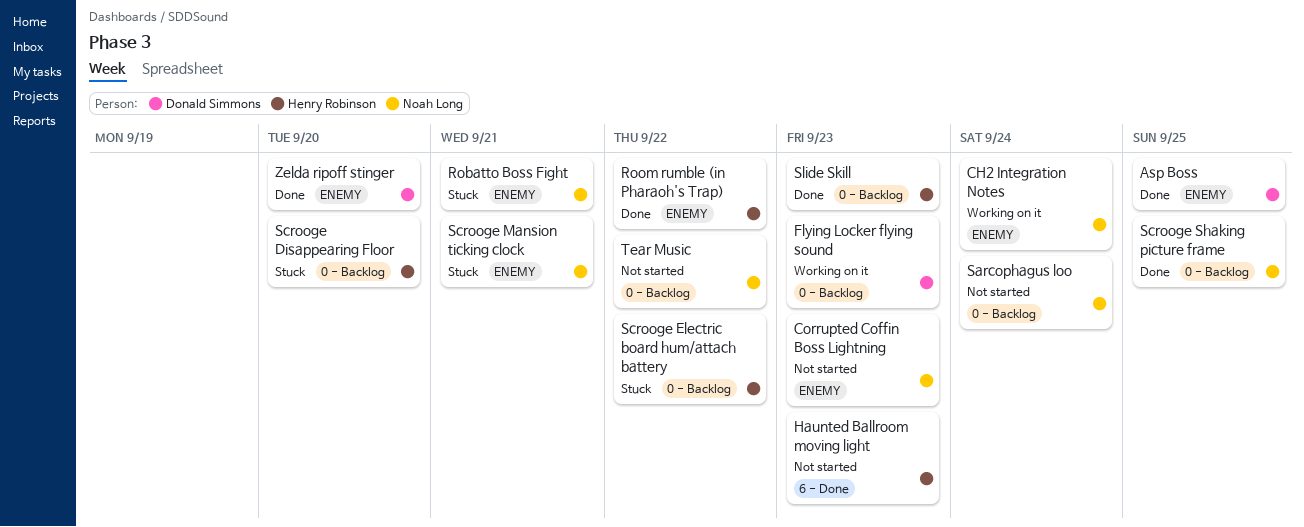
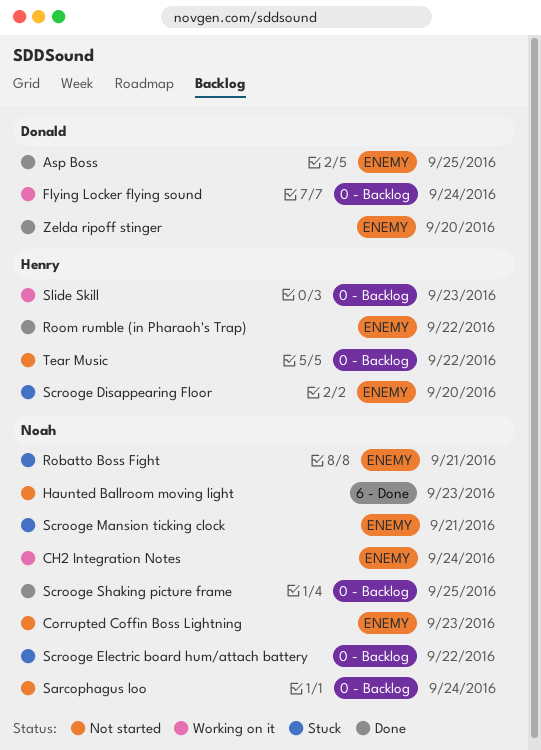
Flying Locker flying sound, due: Sep 23 -> Sep 24
Haunted Ballroom moving light, owner: Henry Robinson -> Noah Long
Scrooge Disappearing Floor, label: 0 - Backlog -> ENEMY
Scrooge Electric board hum/attach battery, owner: Henry Robinson -> Noah Long
Slide Skill, status: Done -> Working on it
Tear Music, owner: Noah Long -> Henry Robinson

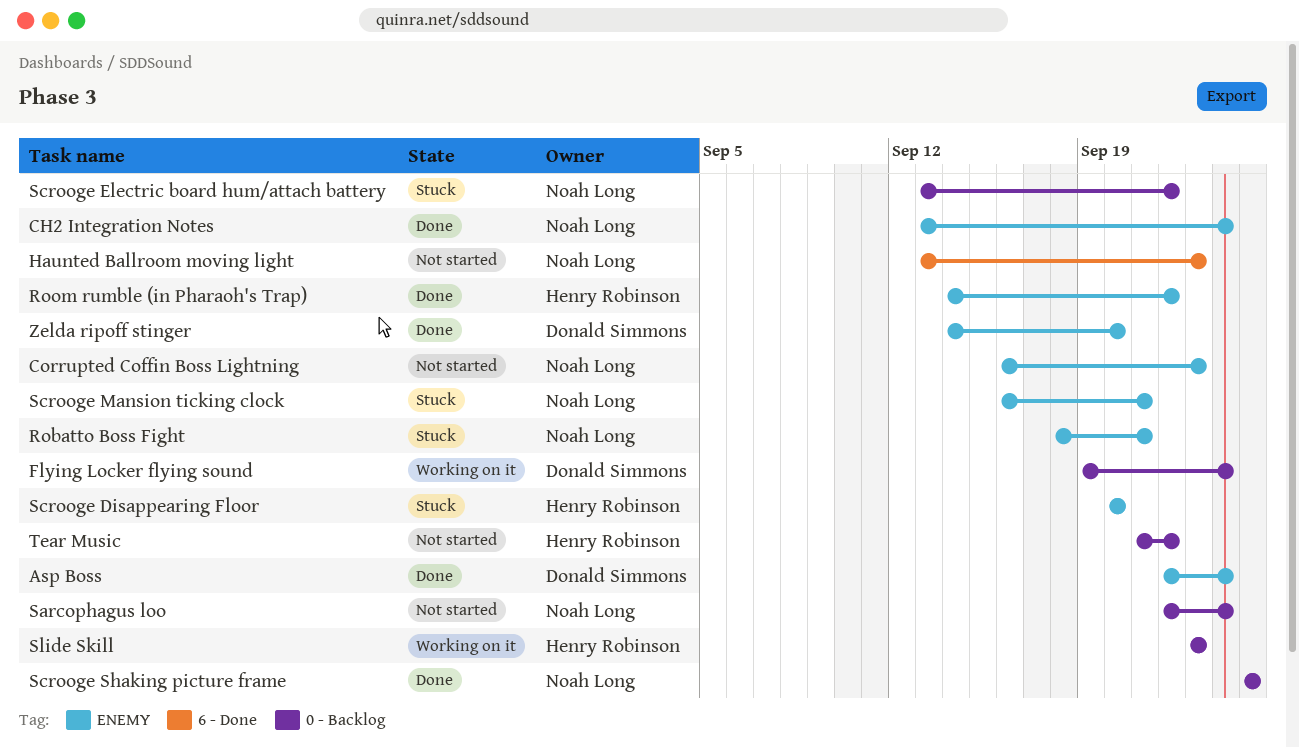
Asp Boss, due: Sep 25 -> Sep 24
CH2 Integration Notes, status: Working on it -> Done

